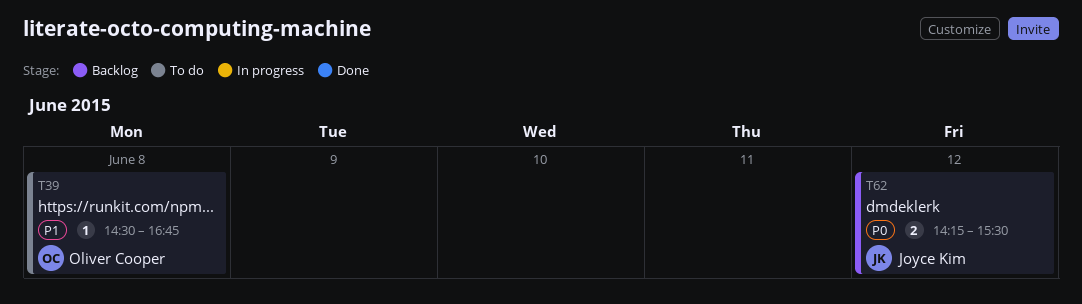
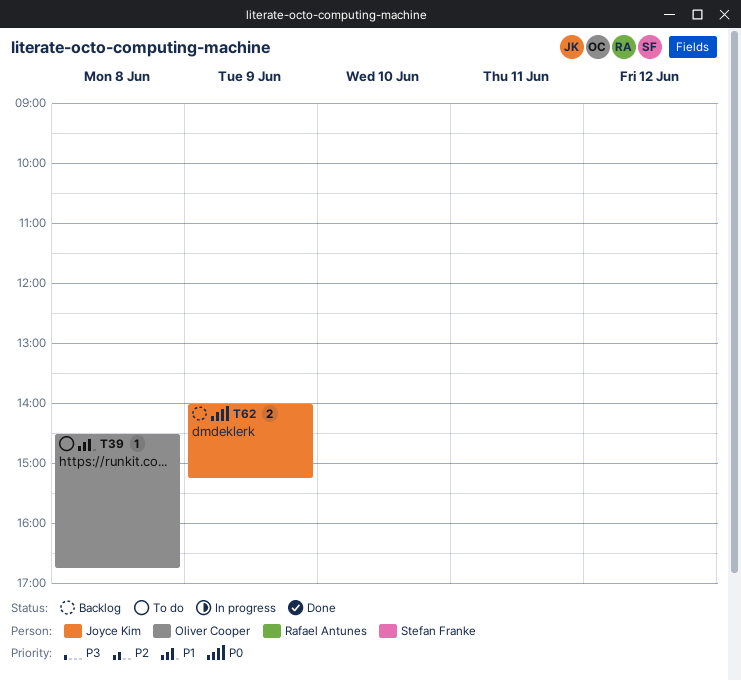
T62, day: Jun 12 -> Jun 9
T62, begins: 14:15 -> 14:00
T62, ends: 15:30 -> 15:15

